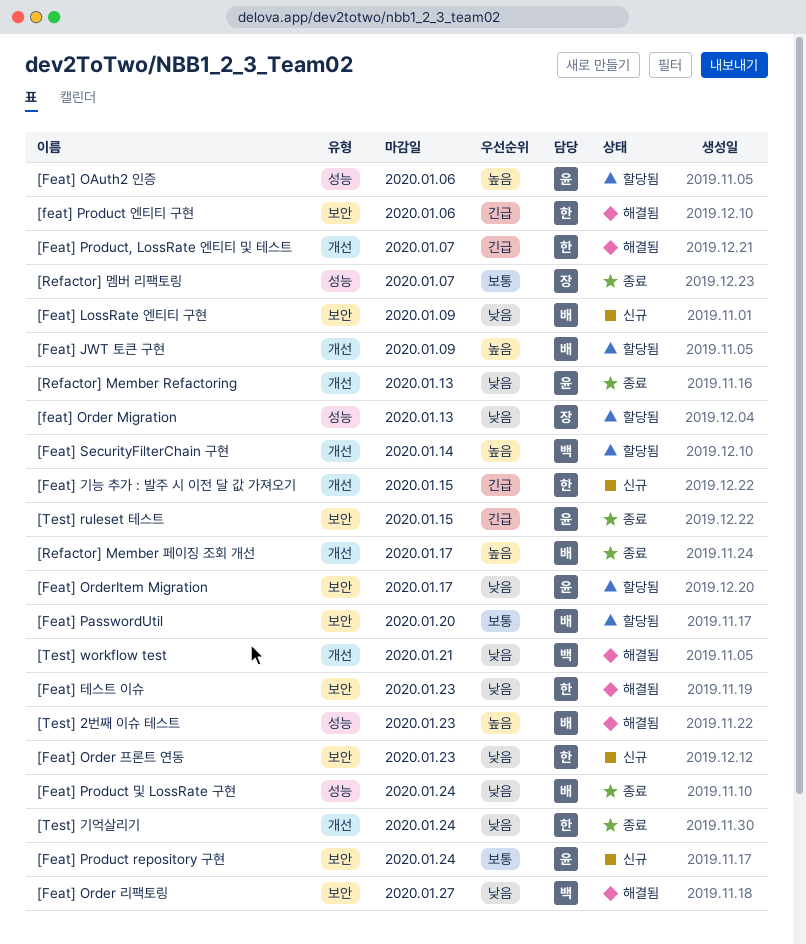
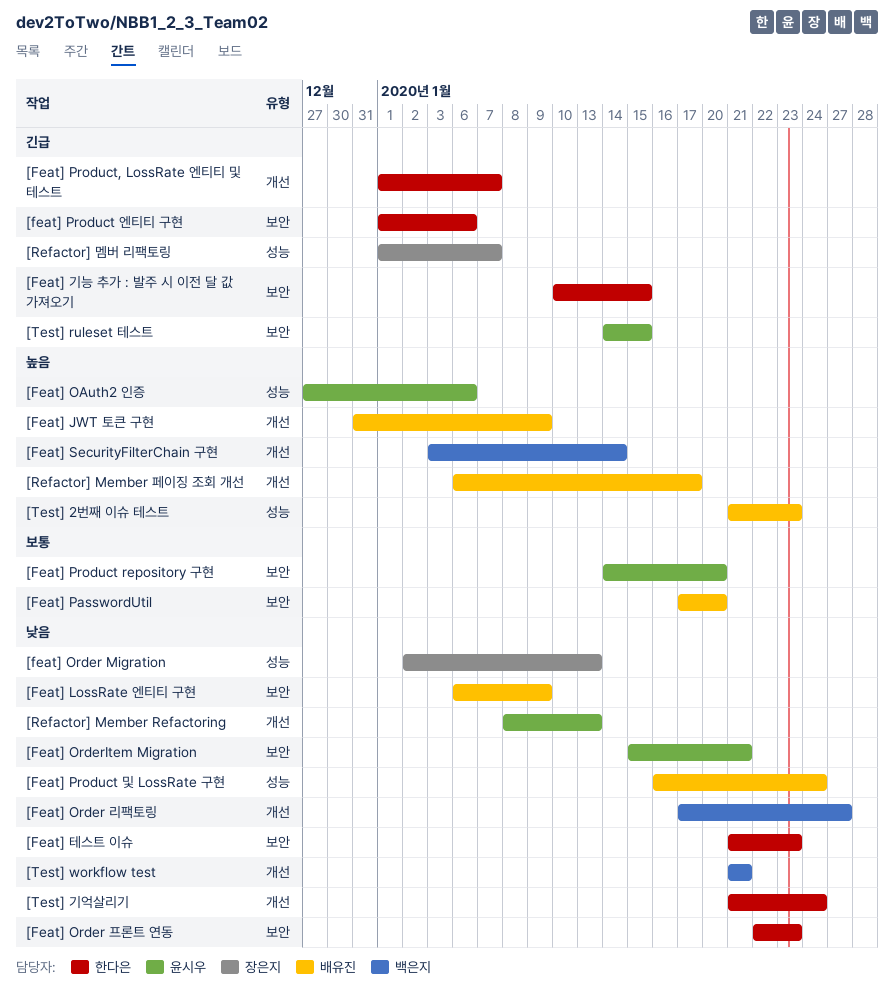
[Feat] Order 리팩토링, label: 보안 -> 개선
[Feat] OrderItem Migration, due: Jan 17 -> Jan 21
[Feat] Product repository 구현, due: Jan 24 -> Jan 20
[Feat] 기능 추가 : 발주 시 이전 달 값 가져오기, label: 개선 -> 보안
[Refactor] 멤버 리팩토링, priority: 보통 -> 긴급

